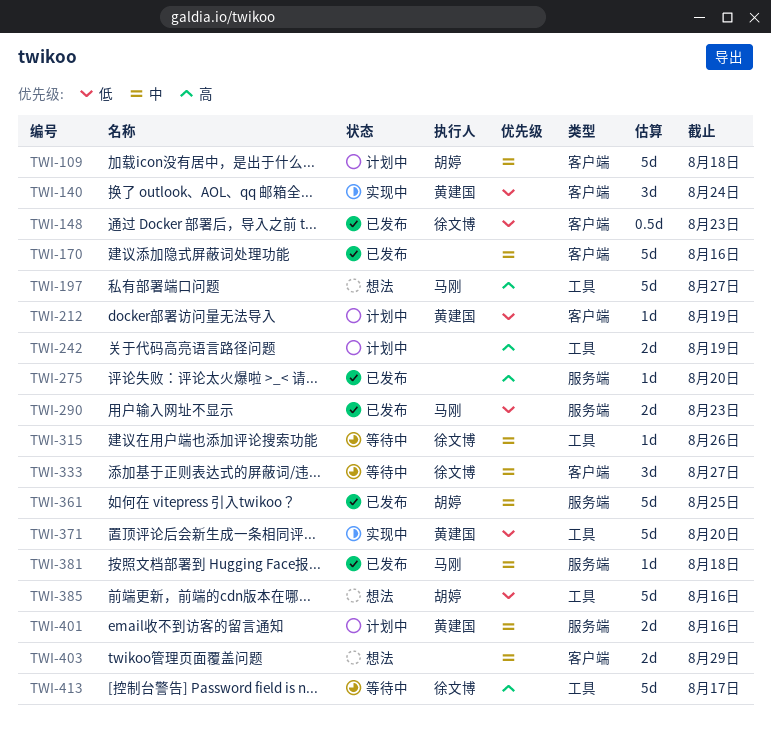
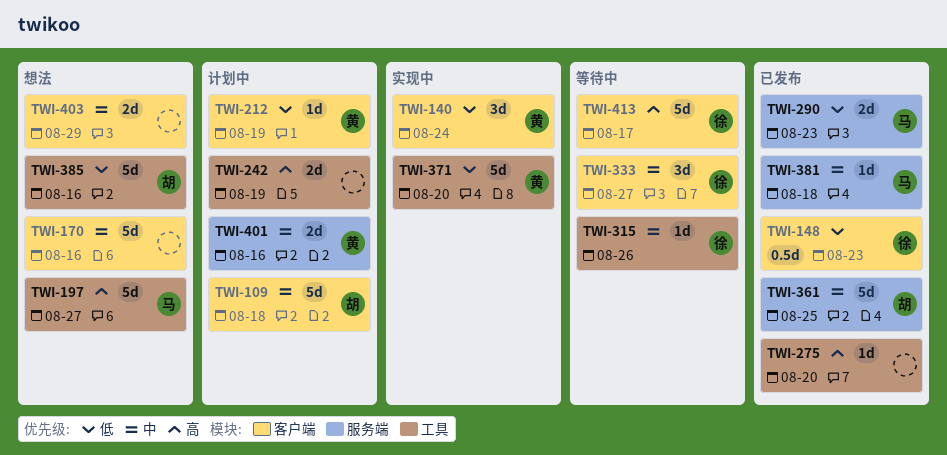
TWI-170, status: 已发布 -> 想法
TWI-275, label: 服务端 -> 工具
TWI-413, label: 工具 -> 客户端

